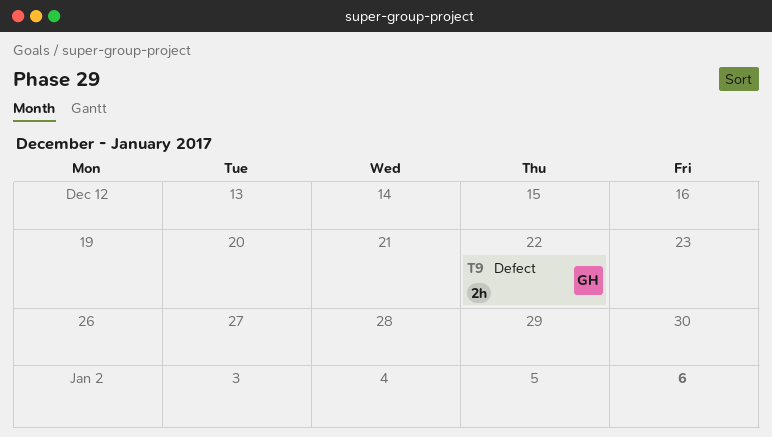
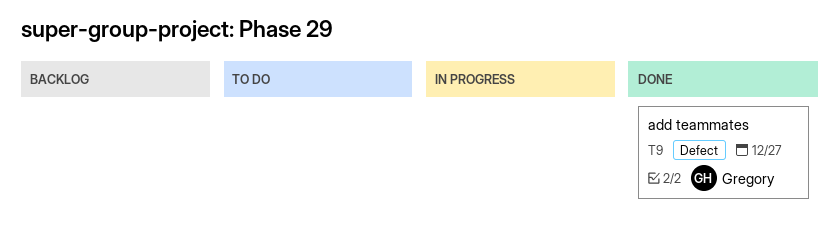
T9, due: Dec 22 -> Dec 27

